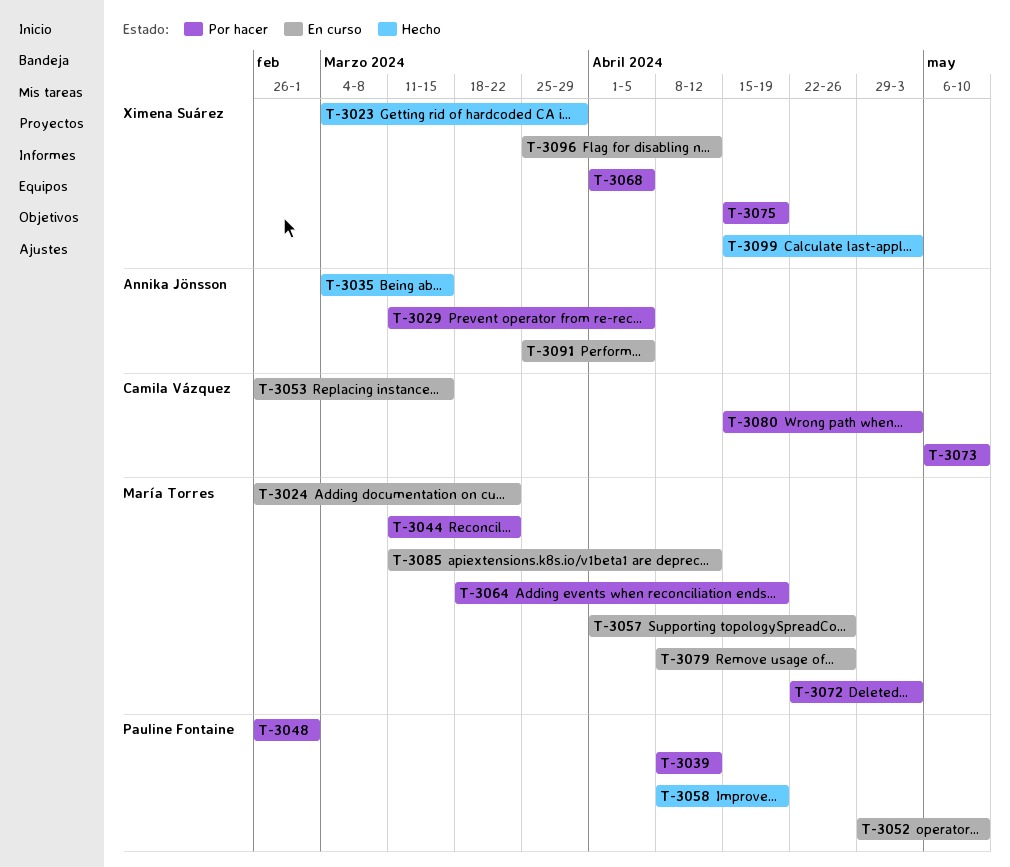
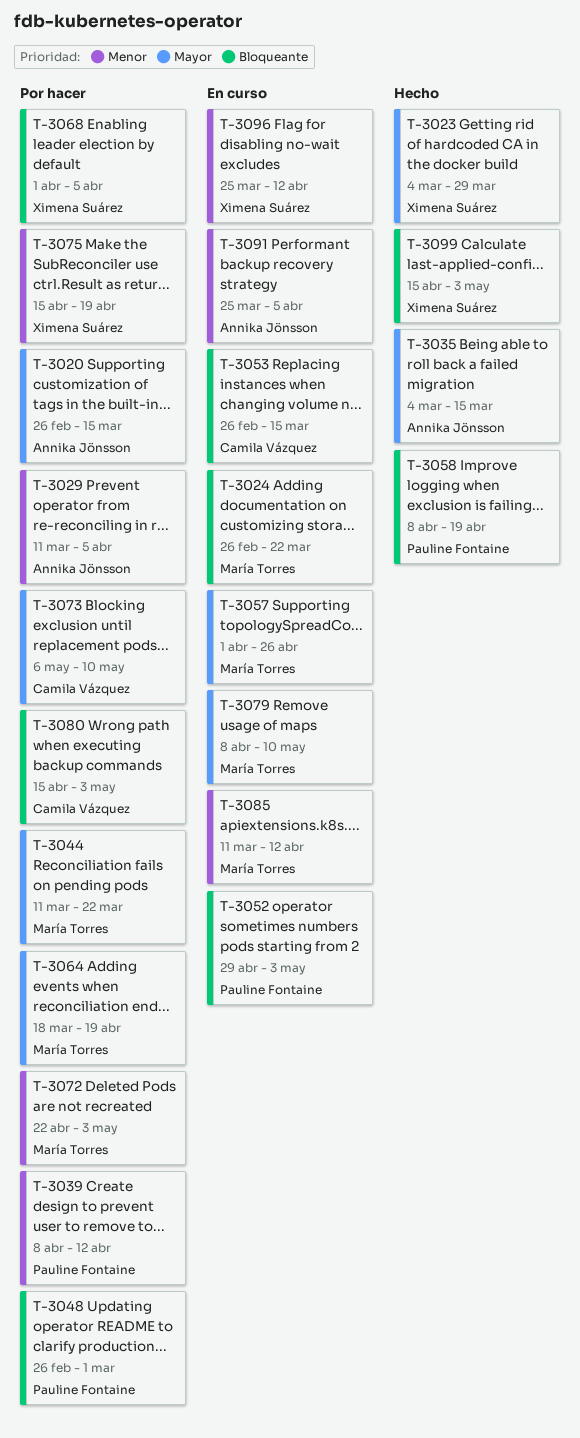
T-3020: none -> present
T-3052, due: May 10 -> May 3
T-3079, due: Apr 26 -> May 10

